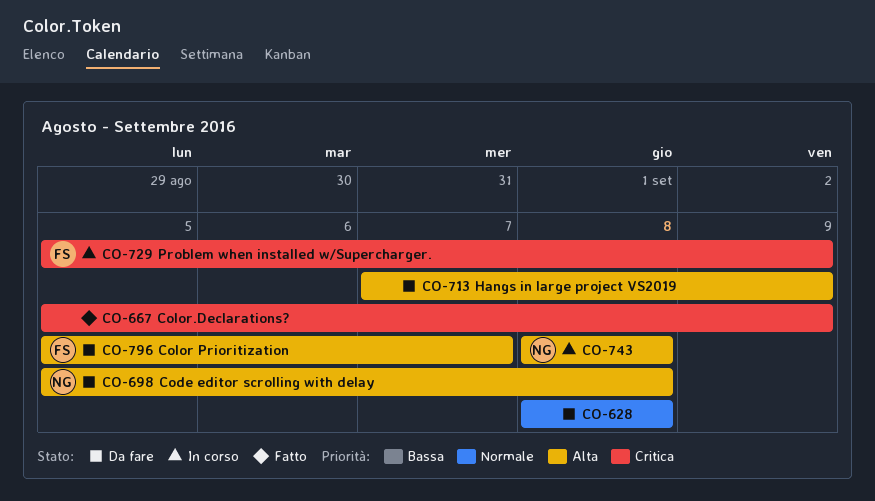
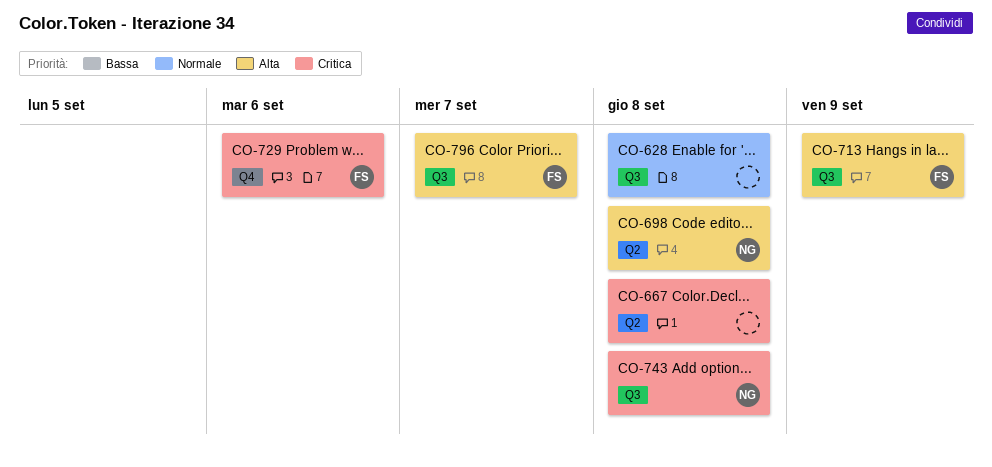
CO-667, due: Sep 9 -> Sep 8
CO-713, owner: none -> FS
CO-729, due: Sep 9 -> Sep 6
CO-743, priority: Alta -> Critica

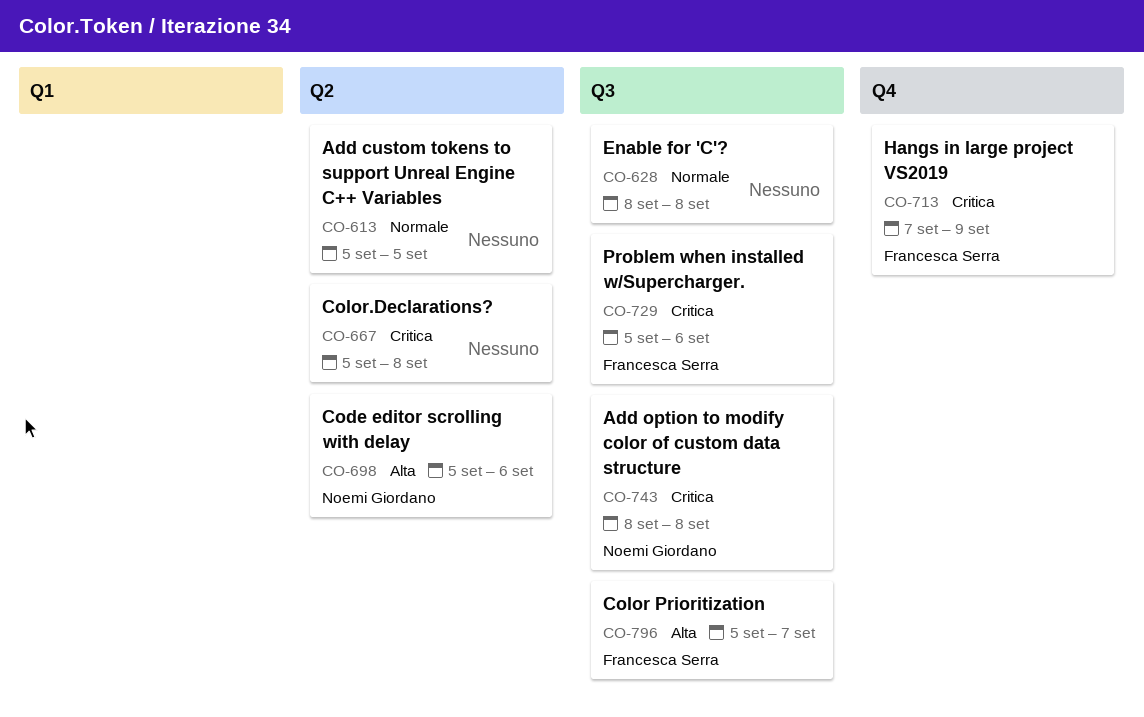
CO-613: none -> present
CO-698, due: Sep 8 -> Sep 6
CO-713, priority: Alta -> Critica
CO-713, label: Q3 -> Q4
CO-729, label: Q4 -> Q3

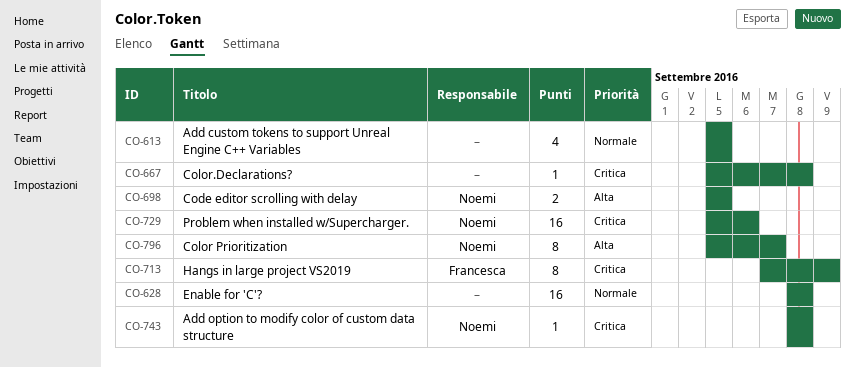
CO-698, due: Sep 6 -> Sep 5
CO-729, owner: Francesca Serra -> Noemi Giordano
CO-796, owner: Francesca Serra -> Noemi Giordano

